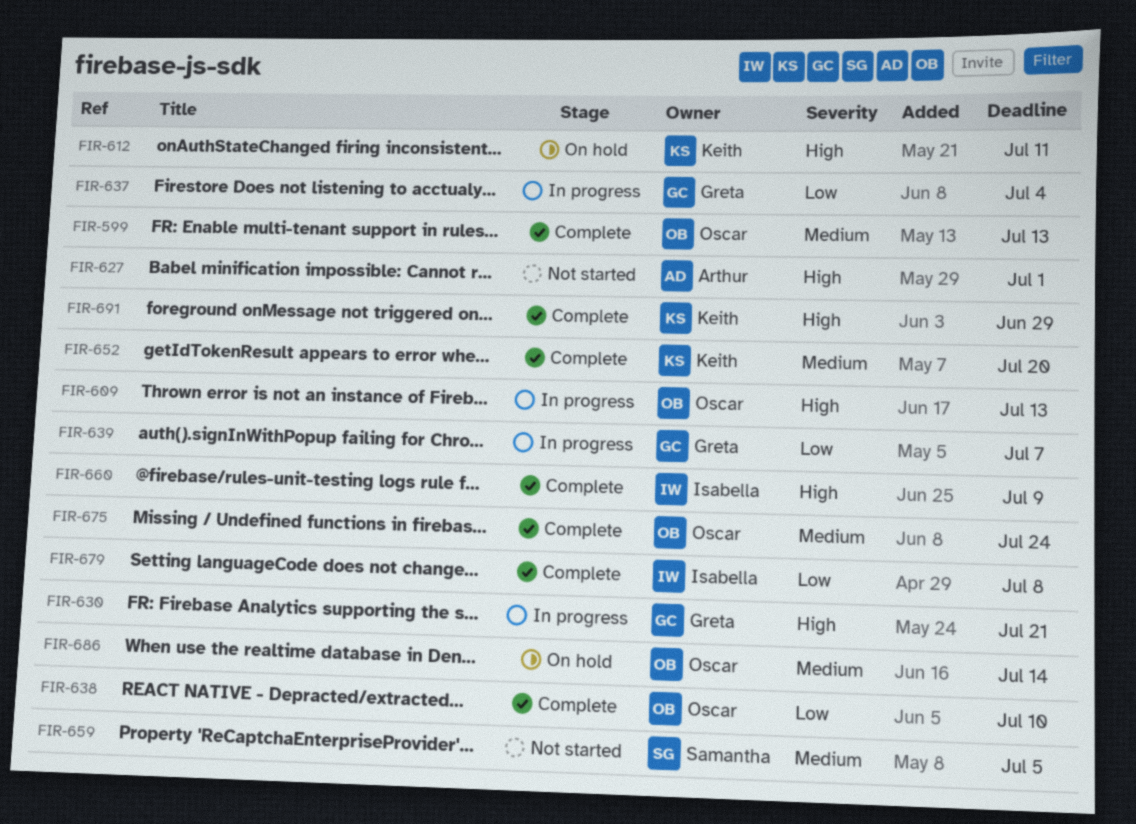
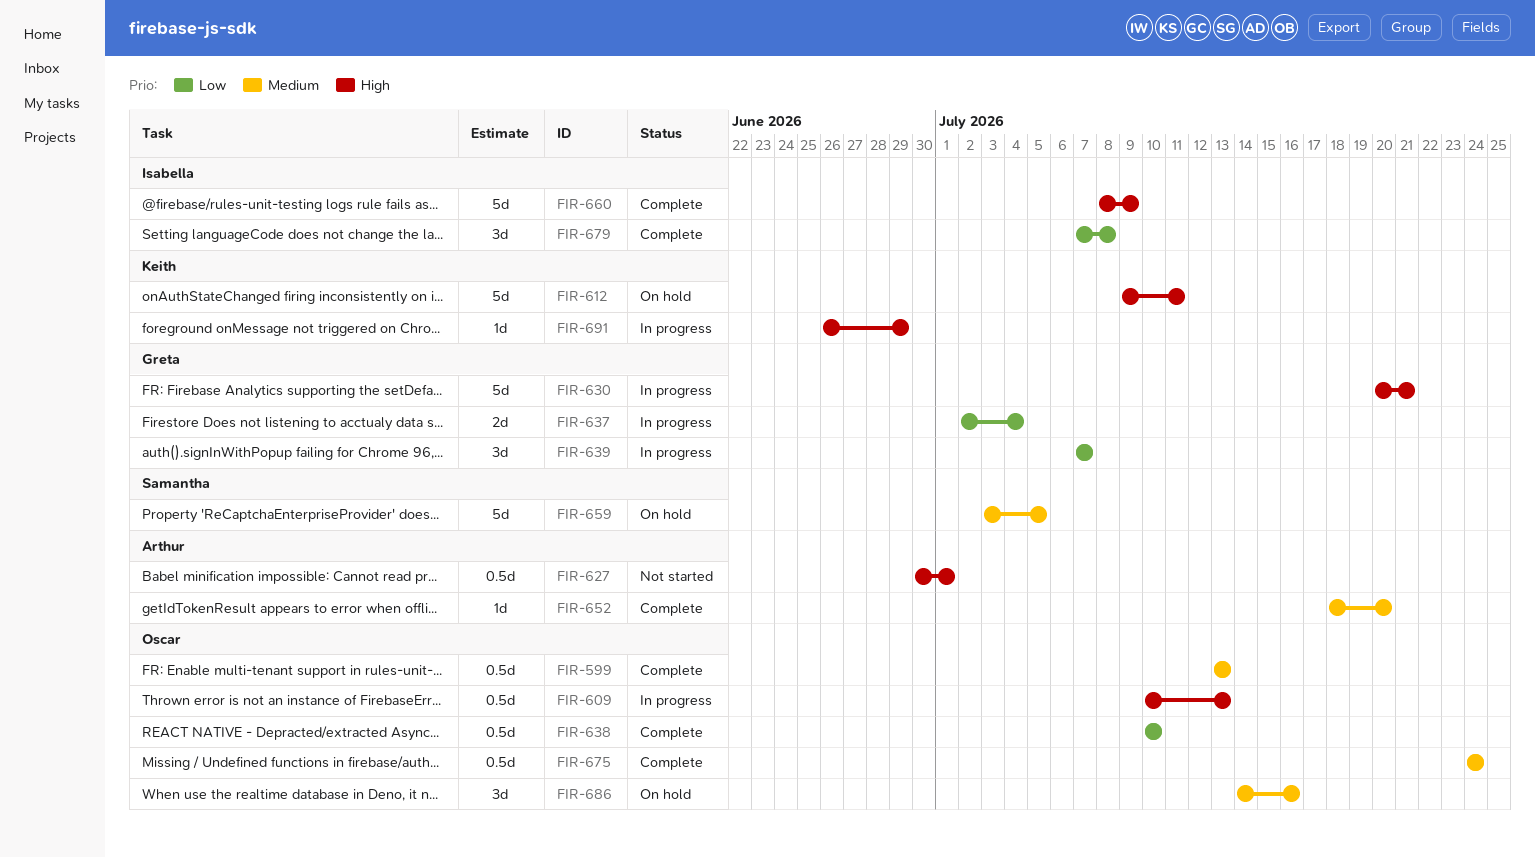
FIR-652, owner: Keith -> Arthur
FIR-659, status: Not started -> On hold
FIR-686, due: Jul 14 -> Jul 16
FIR-691, status: Complete -> In progress

